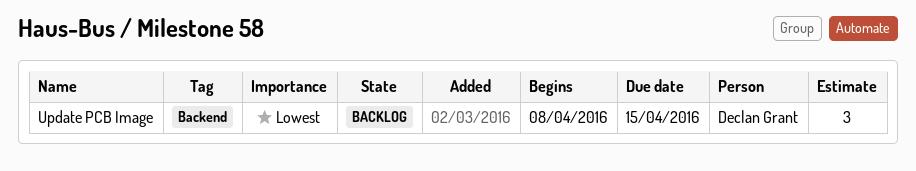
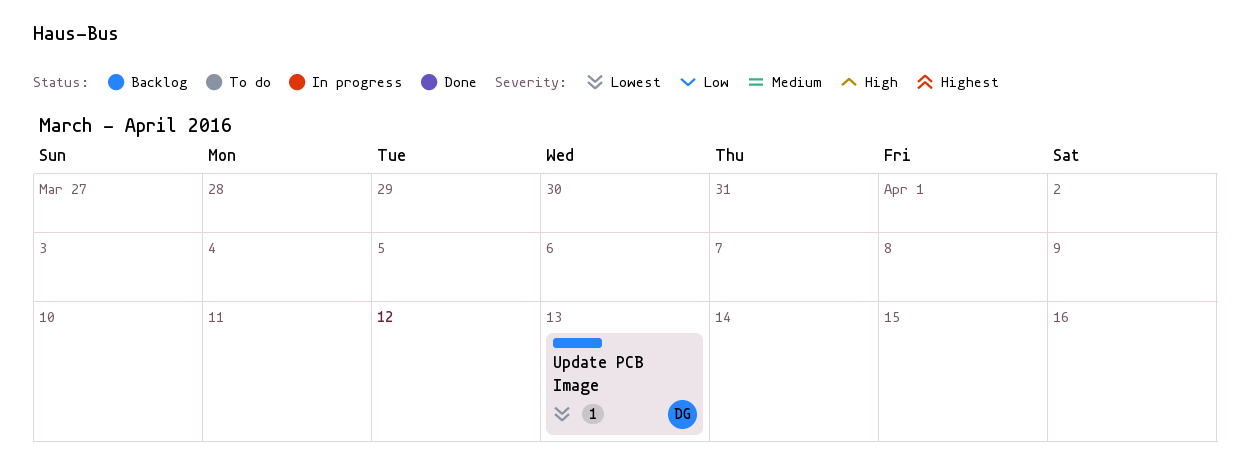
Update PCB Image, estimate: 3 -> 1
Update PCB Image, due: Apr 15 -> Apr 13

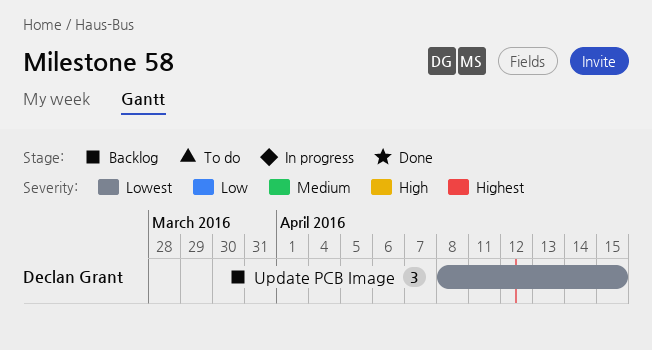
Update PCB Image, estimate: 1 -> 3
Update PCB Image, due: Apr 13 -> Apr 15

